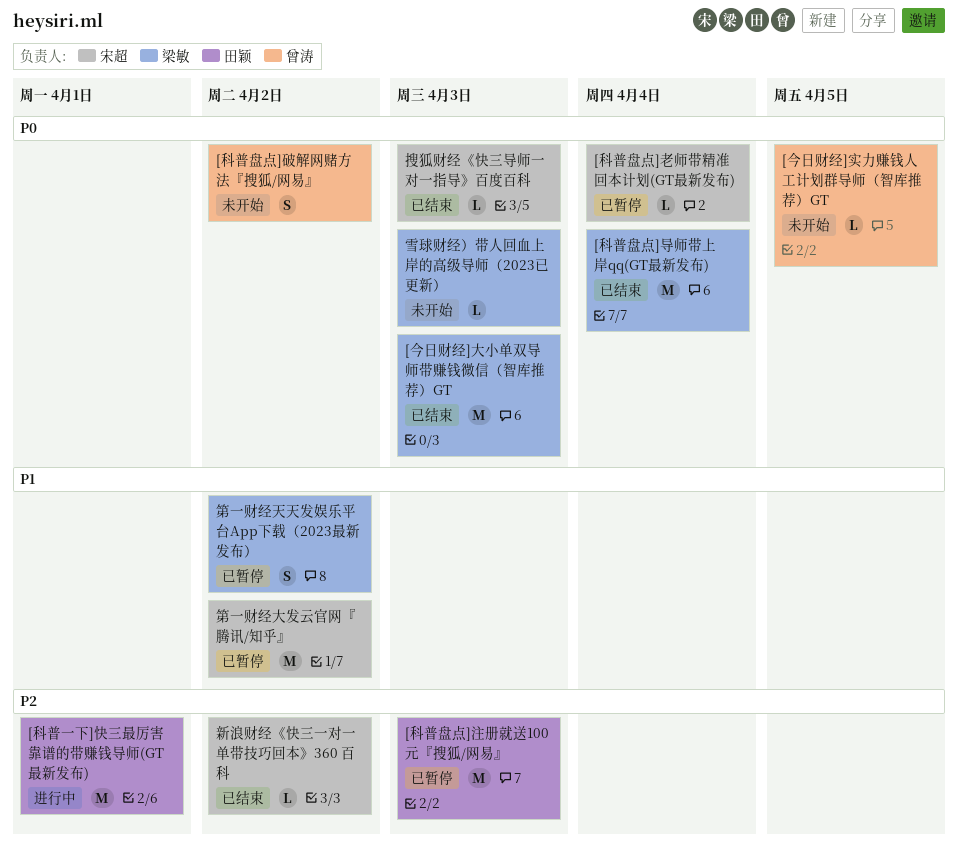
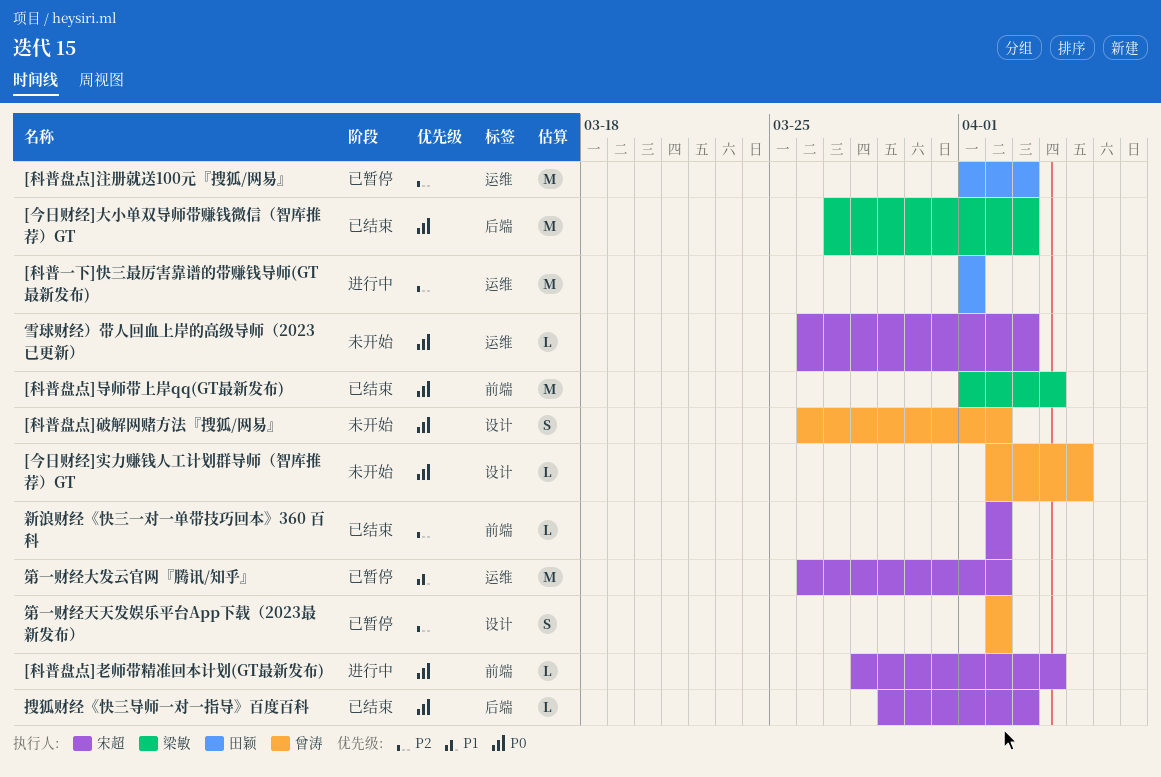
[科普盘点]老师带精准回本计划(GT最新发布), status: 已暂停 -> 进行中
第一财经天天发娱乐平台App下载（2023最新发布）, owner: 梁敏 -> 曾涛
第一财经天天发娱乐平台App下载（2023最新发布）, priority: P1 -> P2
雪球财经）带人回血上岸的高级导师（2023已更新）, owner: 梁敏 -> 宋超

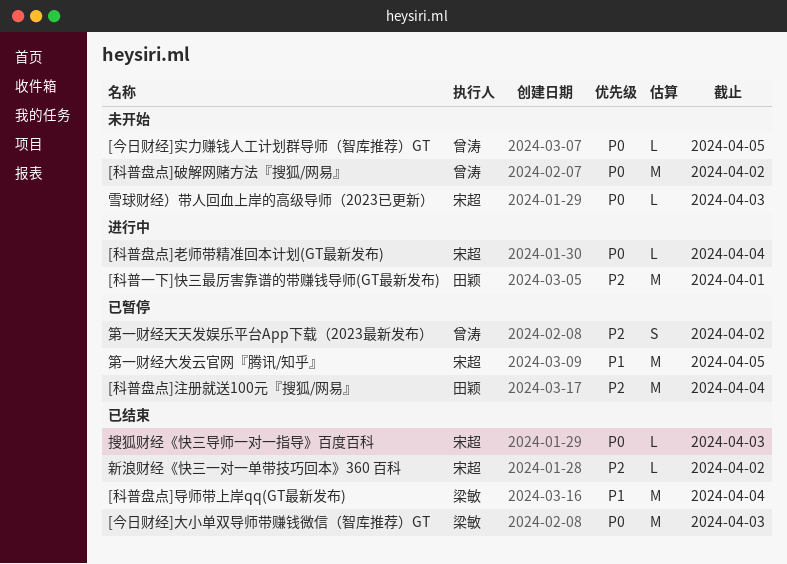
[科普盘点]导师带上岸qq(GT最新发布), priority: P0 -> P1
[科普盘点]注册就送100元『搜狐/网易』, due: Apr 3 -> Apr 4
[科普盘点]破解网赌方法『搜狐/网易』, estimate: S -> M
第一财经大发云官网『腾讯/知乎』, due: Apr 2 -> Apr 5

